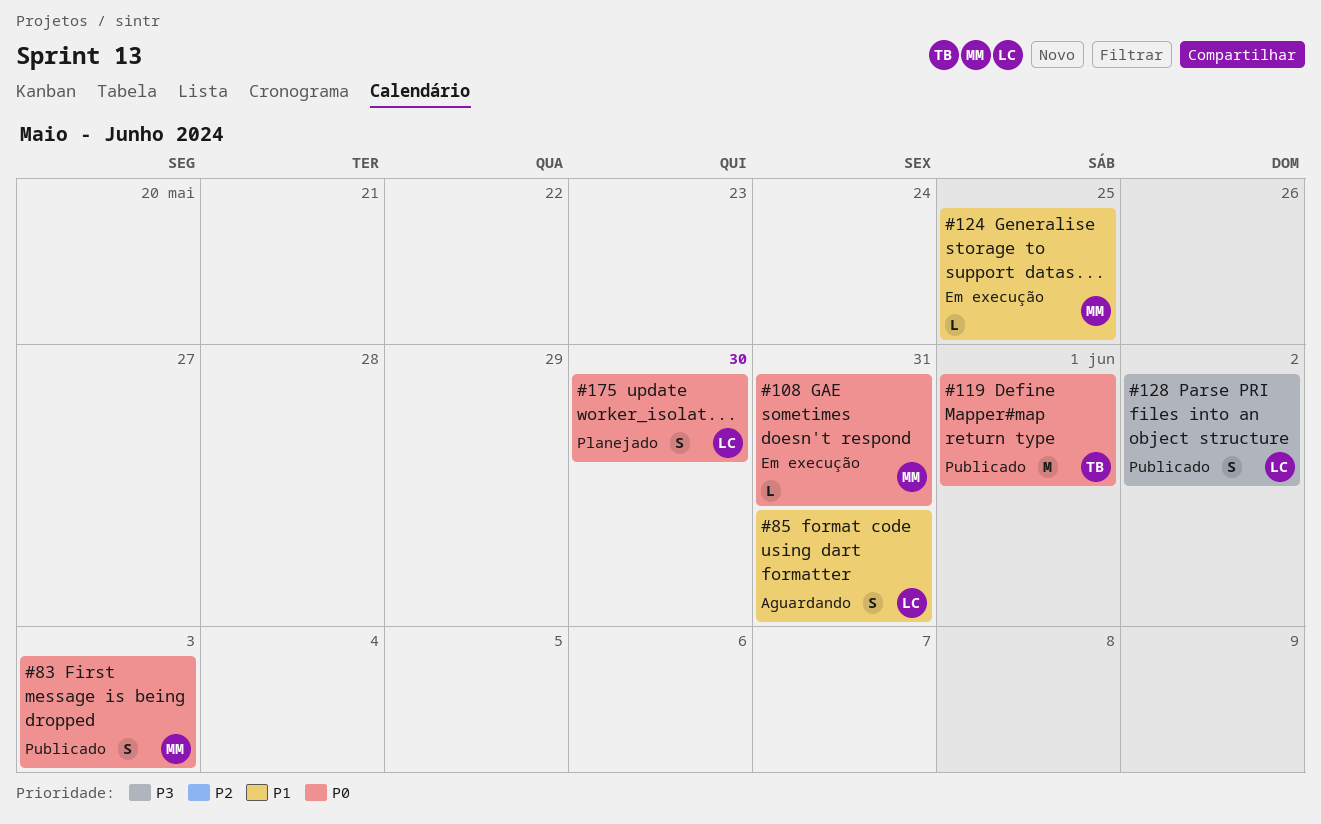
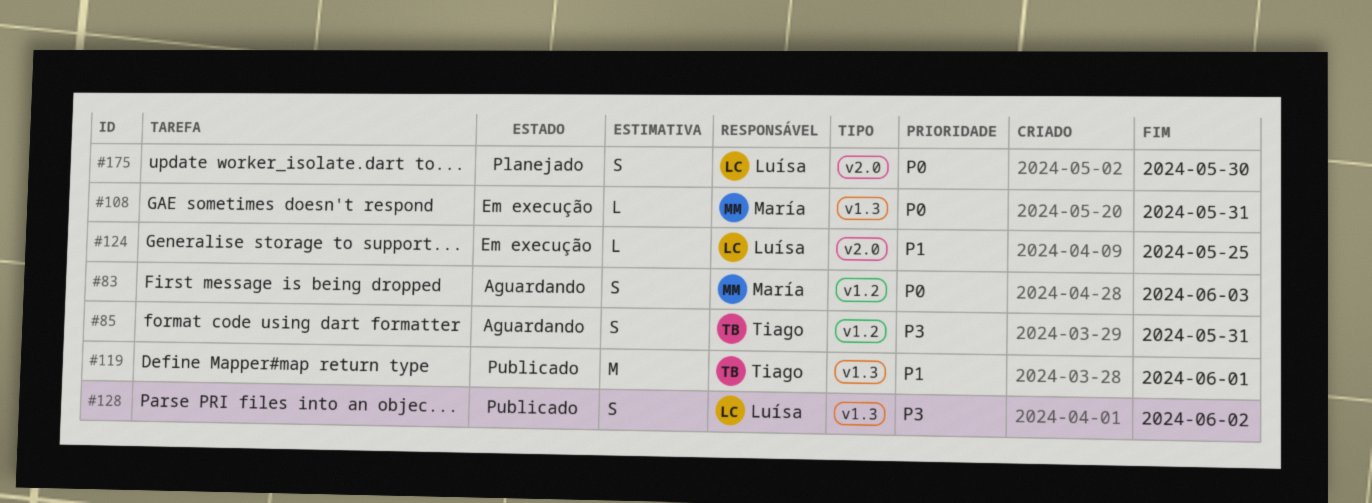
#83, status: Publicado -> Aguardando
#85, owner: Luísa -> Tiago
#85, priority: P1 -> P3
#119, priority: P0 -> P1
#124, owner: María -> Luísa

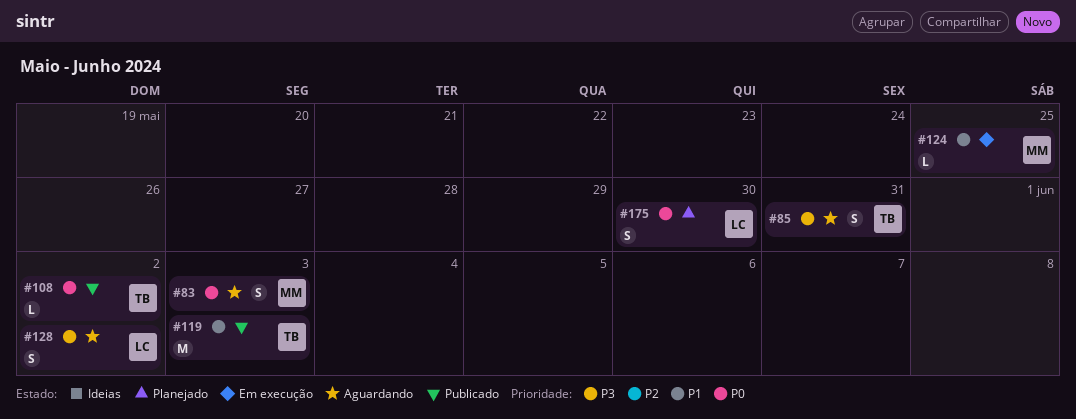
#108, status: Em execução -> Publicado
#108, owner: María -> Tiago
#108, due: May 31 -> Jun 2
#119, due: Jun 1 -> Jun 3
#124, owner: Luísa -> María
#128, status: Publicado -> Aguardando

